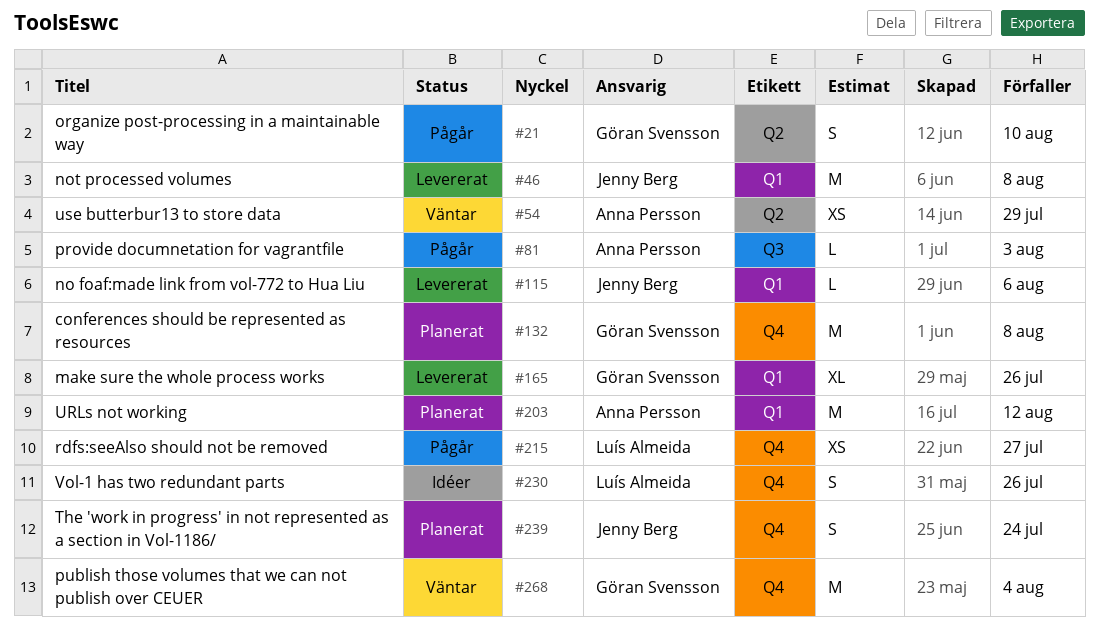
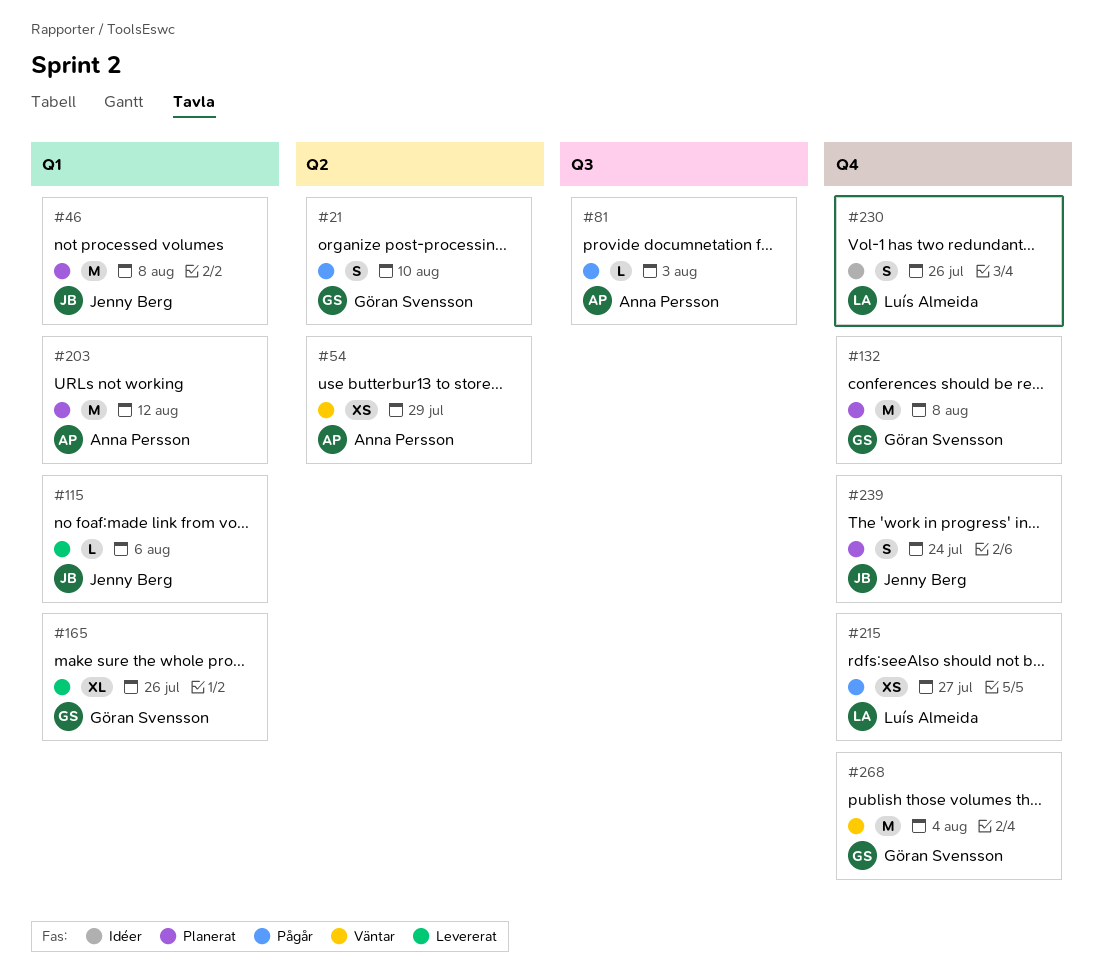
#46, status: Levererat -> Planerat

